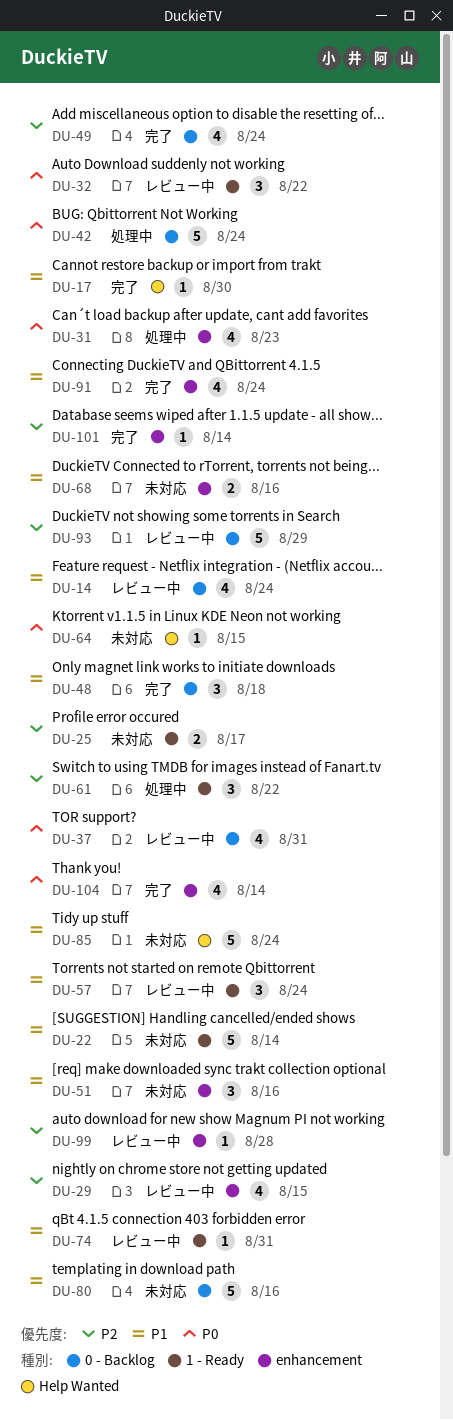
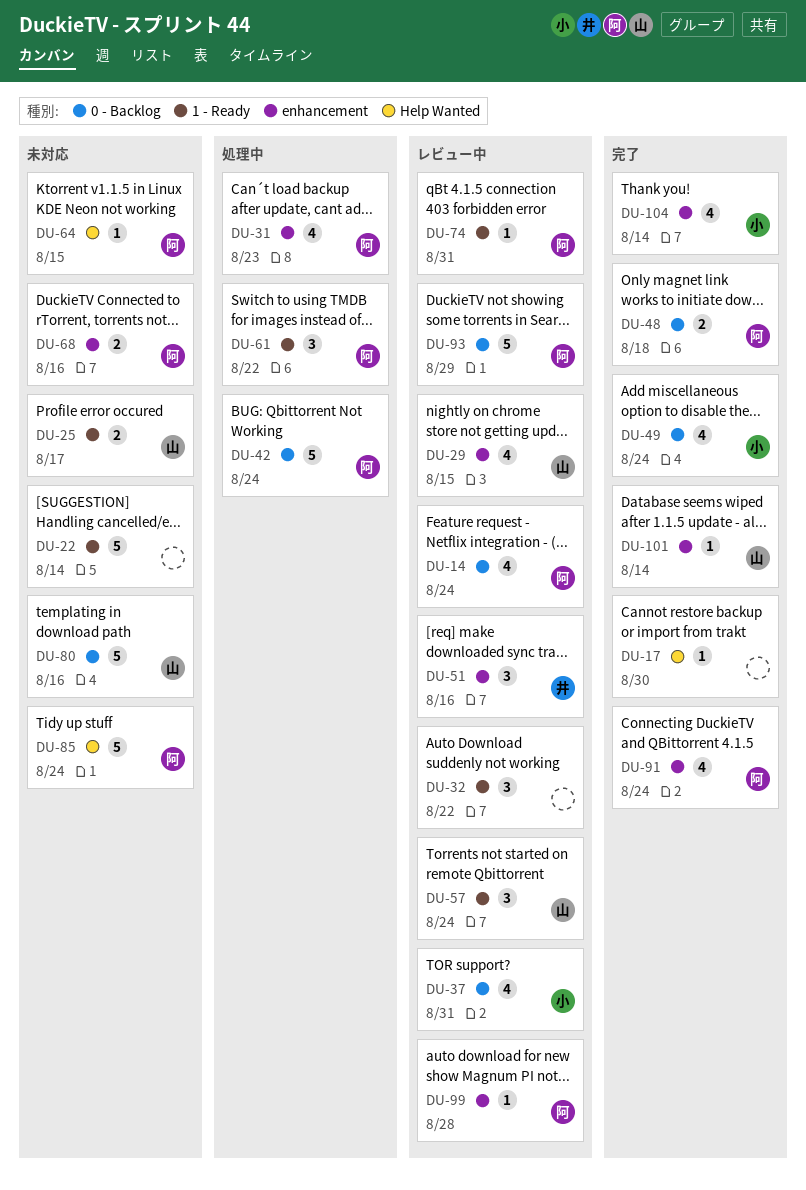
DU-48, estimate: 3 -> 2
DU-51, status: 未対応 -> レビュー中

